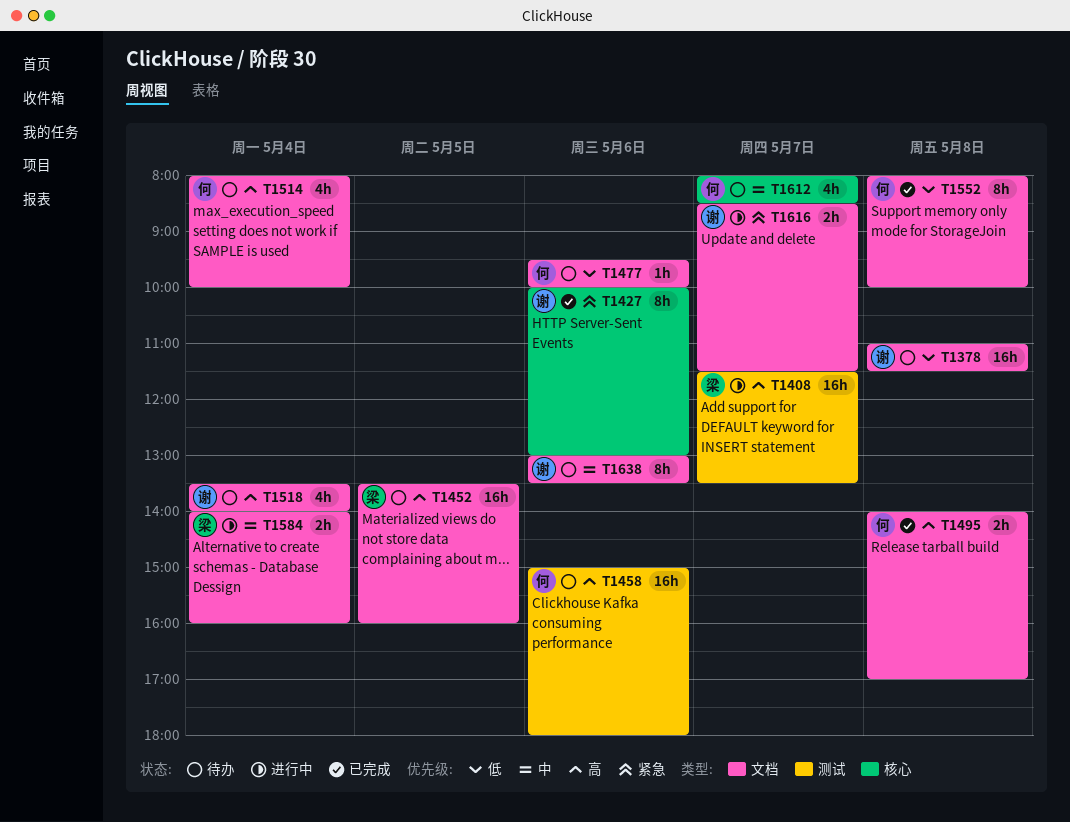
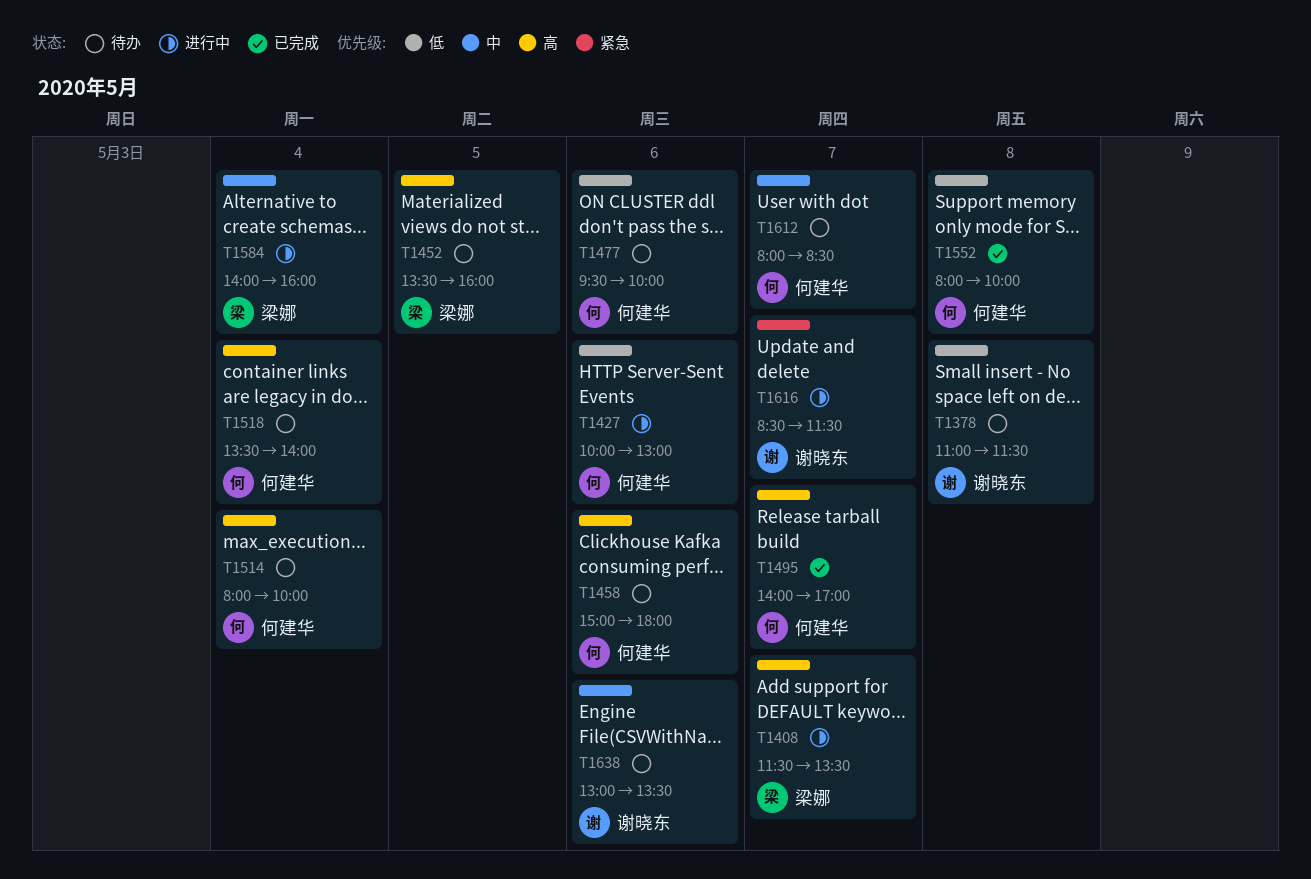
T1427, status: 已完成 -> 进行中
T1427, owner: 谢晓东 -> 何建华
T1427, priority: 紧急 -> 低
T1495, day: May 8 -> May 7
T1518, owner: 谢晓东 -> 何建华

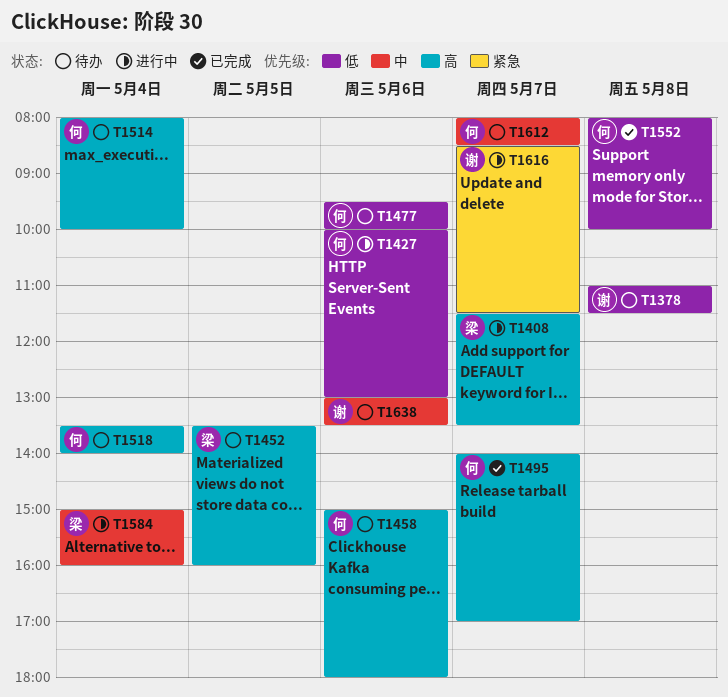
T1584, begins: 14:00 -> 15:00

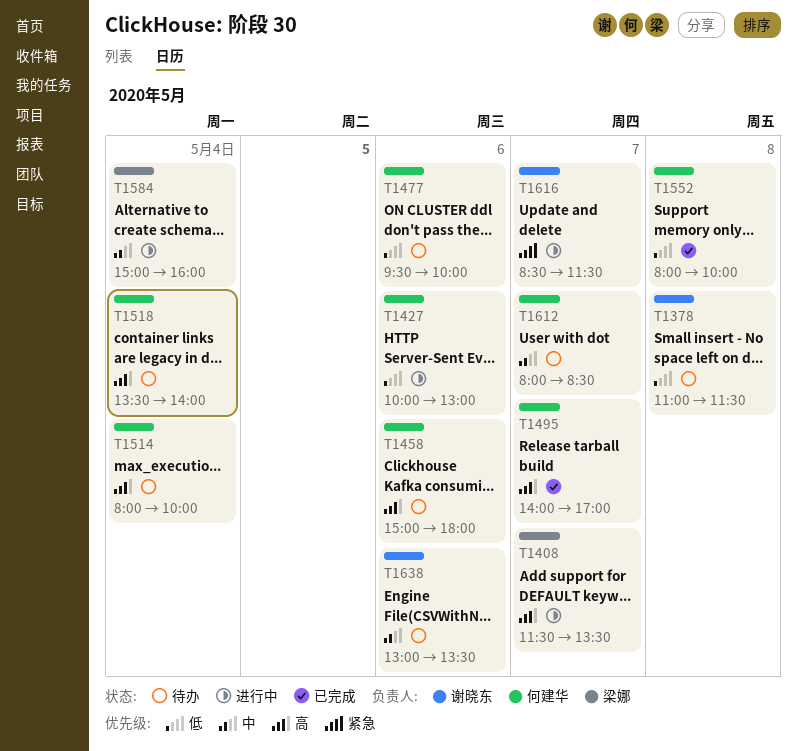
T1452: present -> none

